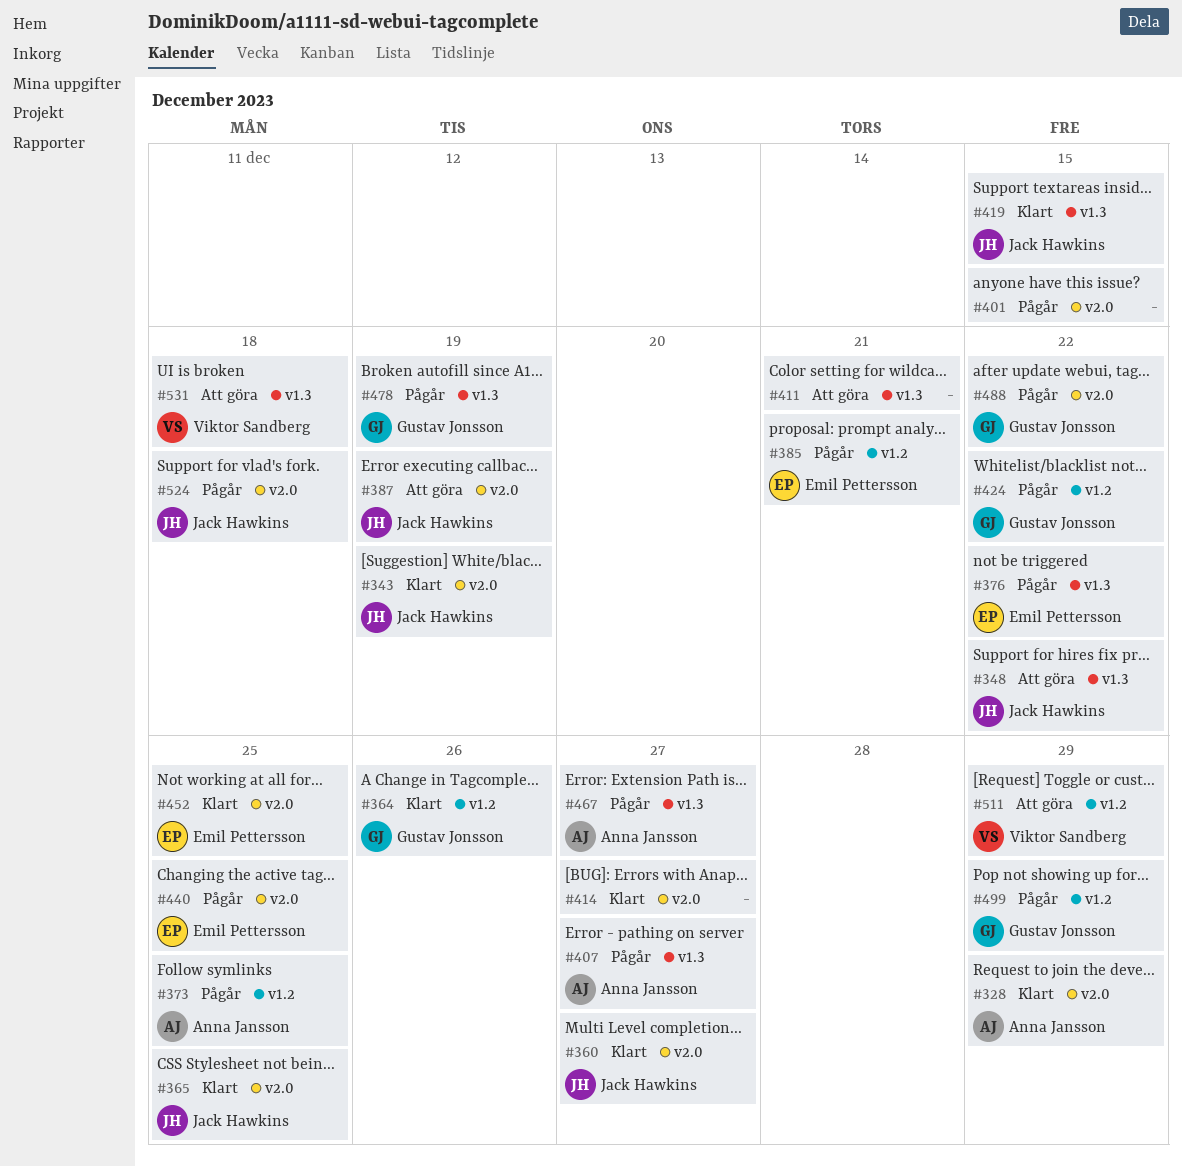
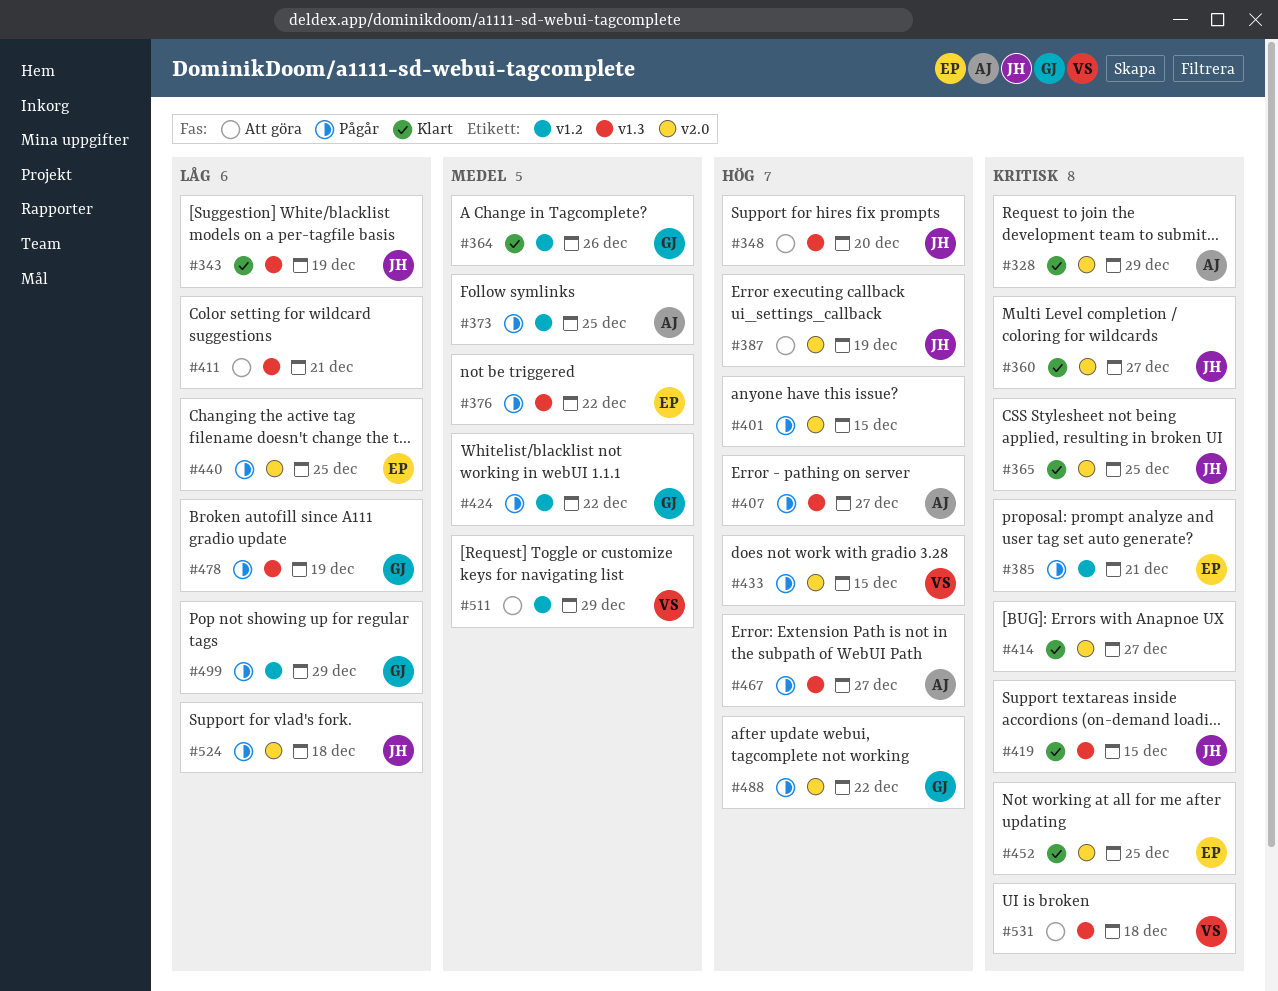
#343, label: v2.0 -> v1.3
#348, due: Dec 22 -> Dec 20
#433: none -> present

